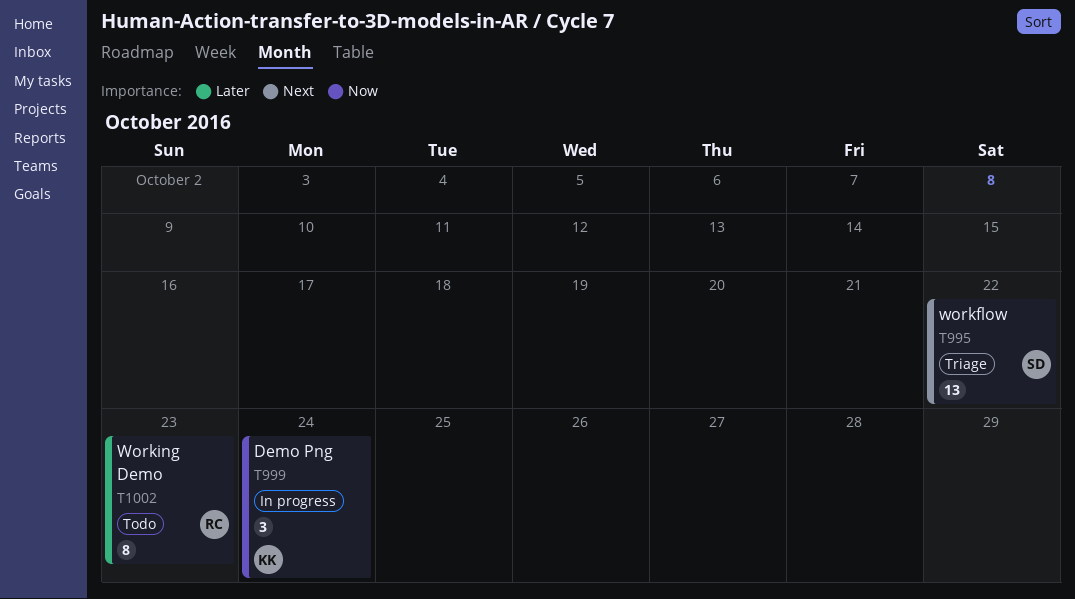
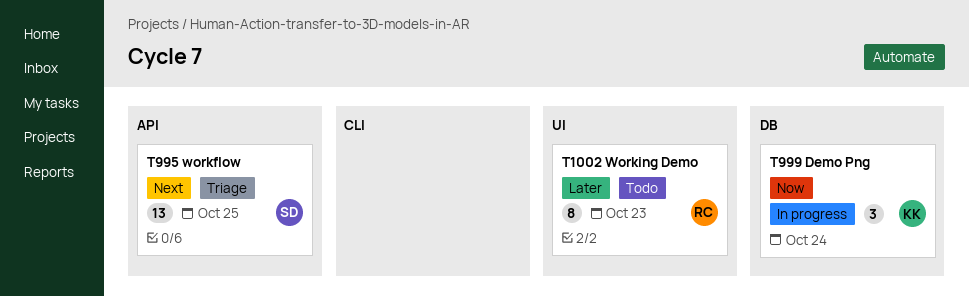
T995, due: Oct 22 -> Oct 25

